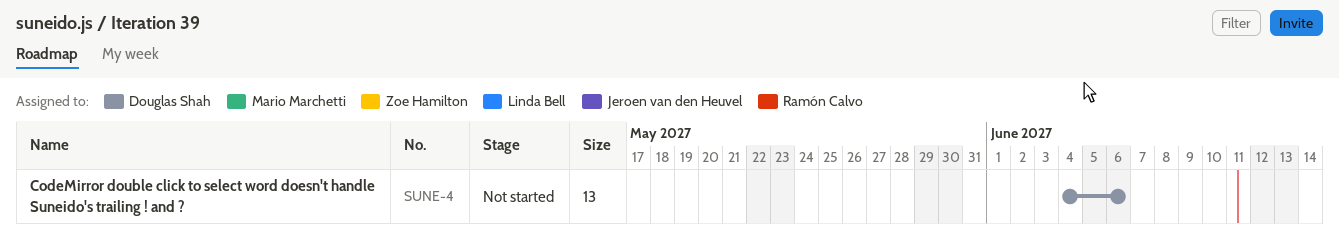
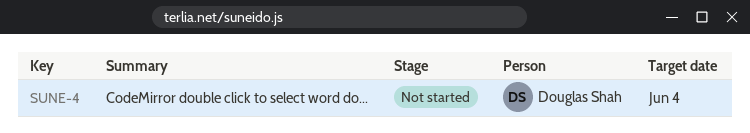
SUNE-4, due: Jun 6 -> Jun 4

